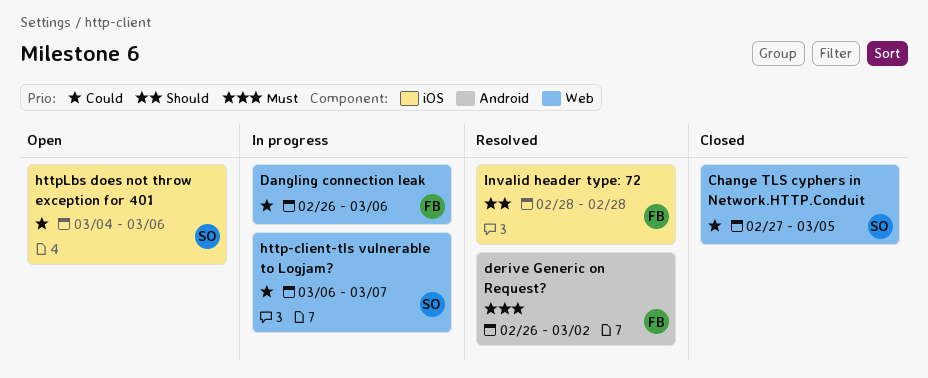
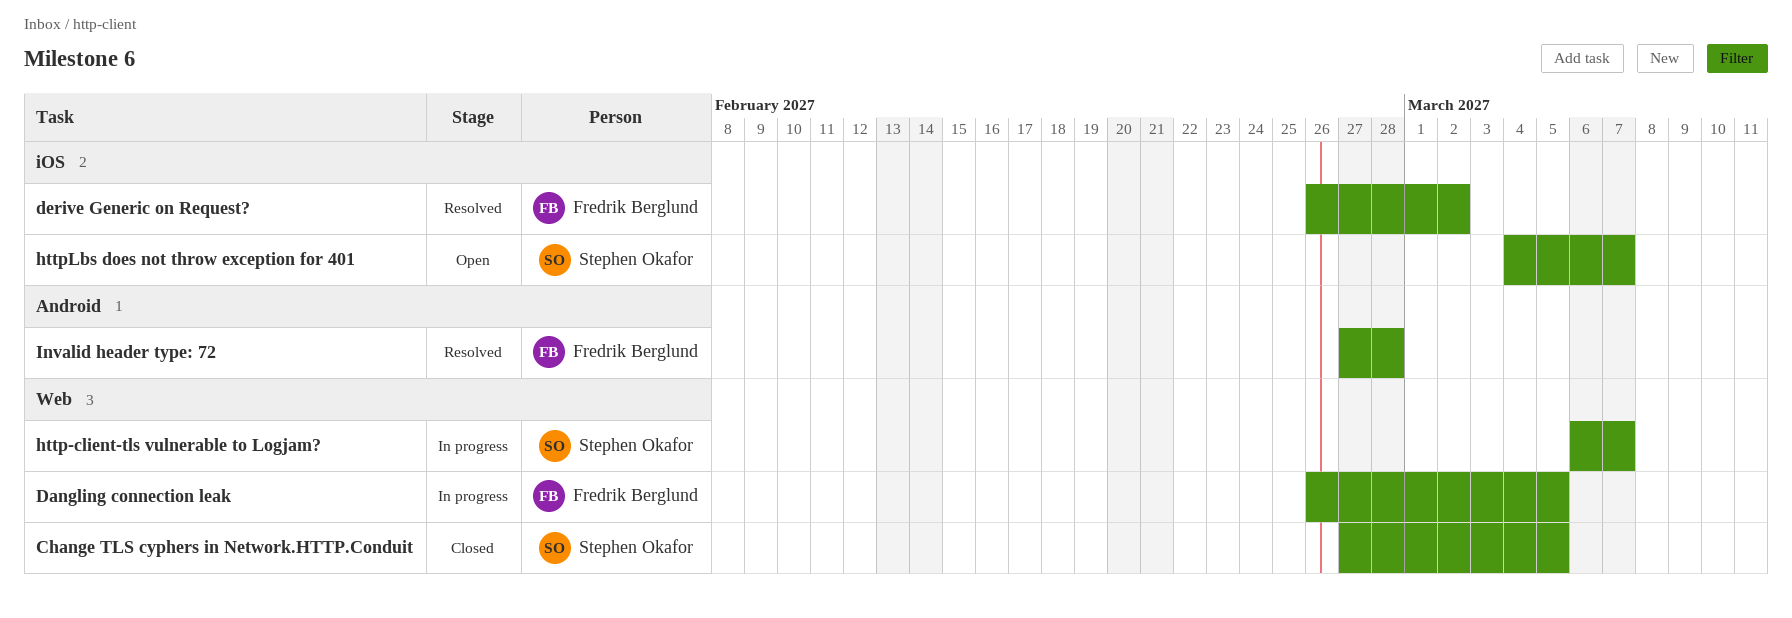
Dangling connection leak, due: Mar 6 -> Mar 5
derive Generic on Request?, label: Android -> iOS
httpLbs does not throw exception for 401, due: Mar 6 -> Mar 7
Invalid header type: 72, label: iOS -> Android
Invalid header type: 72, start: Feb 28 -> Feb 27

